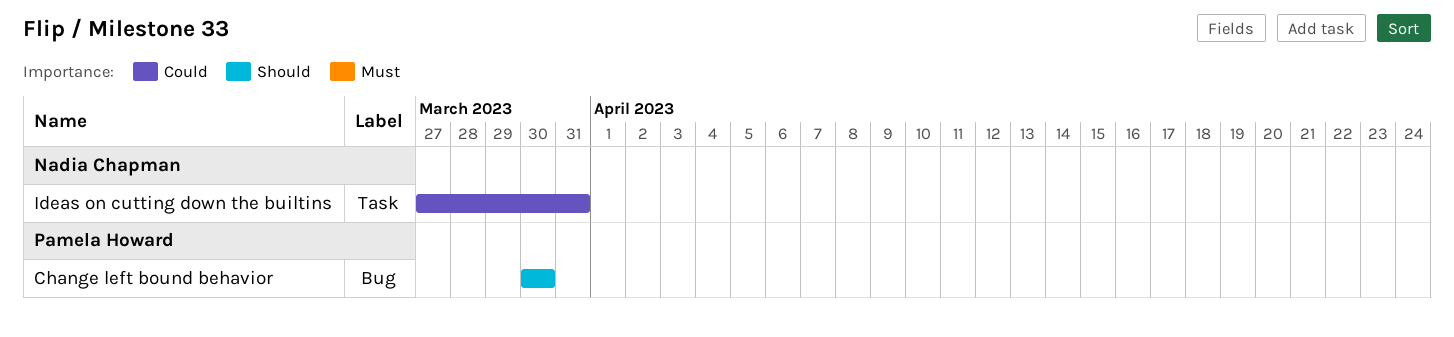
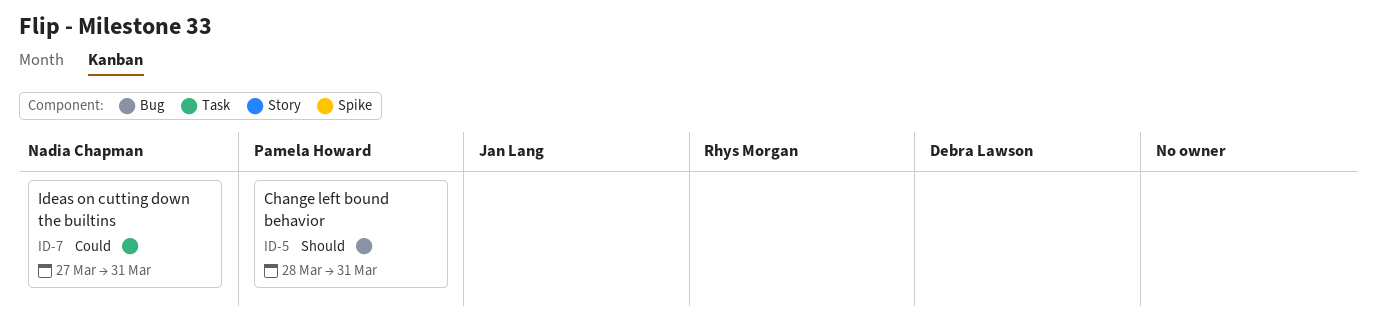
Change left bound behavior, start: Mar 30 -> Mar 28
Change left bound behavior, due: Mar 30 -> Mar 31

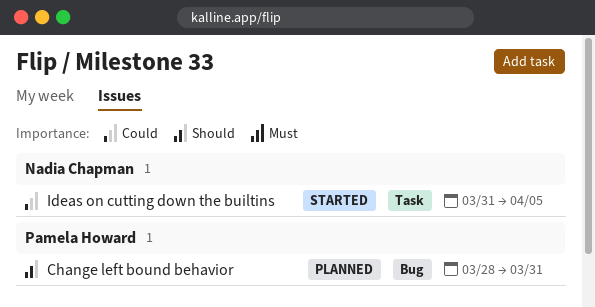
Ideas on cutting down the builtins, start: Mar 27 -> Mar 31
Ideas on cutting down the builtins, due: Mar 31 -> Apr 5

